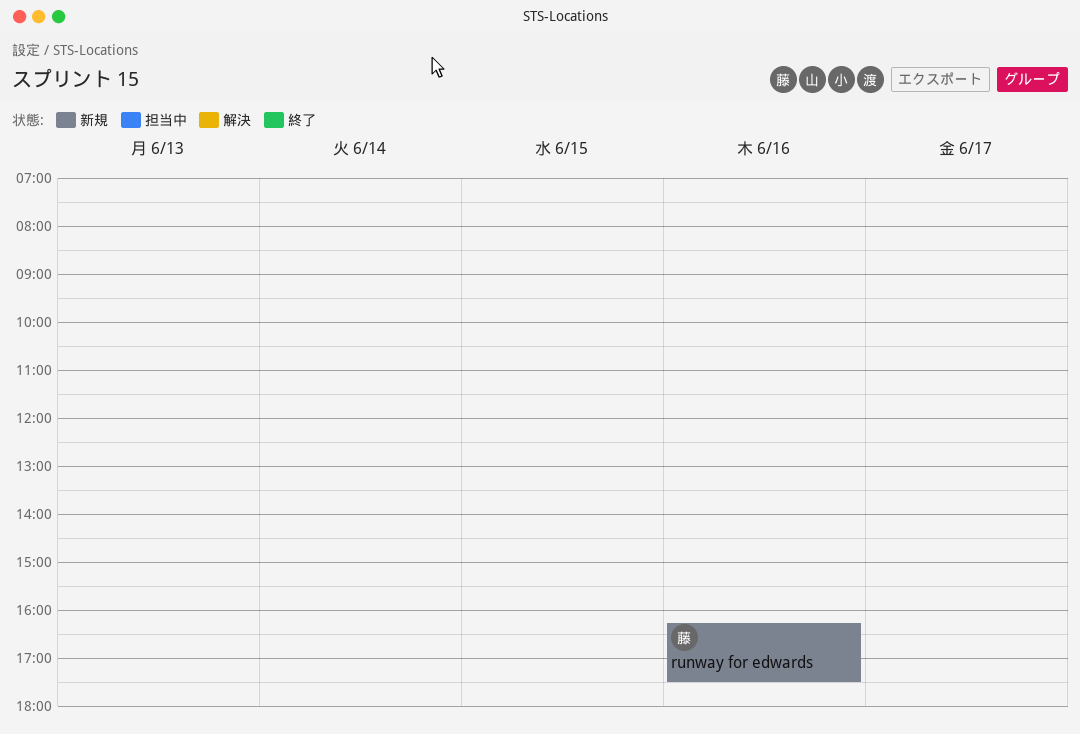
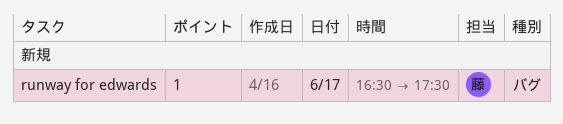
runway for edwards, day: Jun 16 -> Jun 17
runway for edwards, begins: 16:15 -> 16:30

